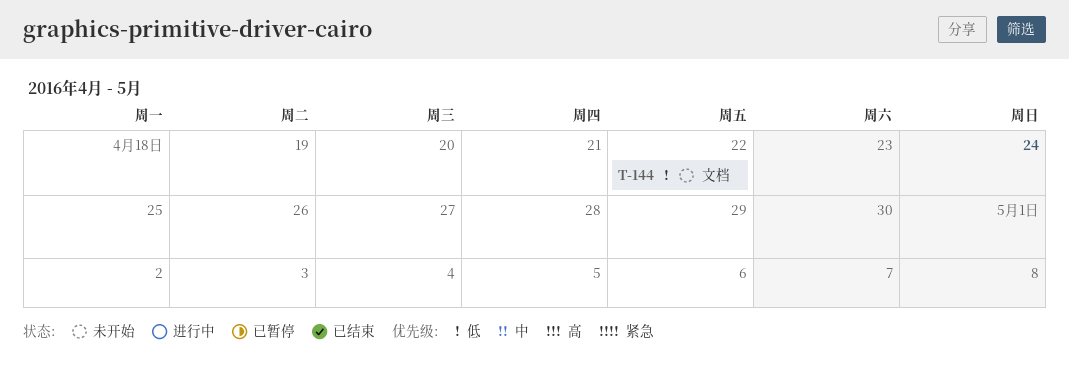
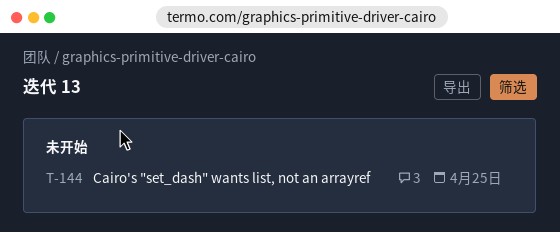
T-144, due: Apr 22 -> Apr 25

